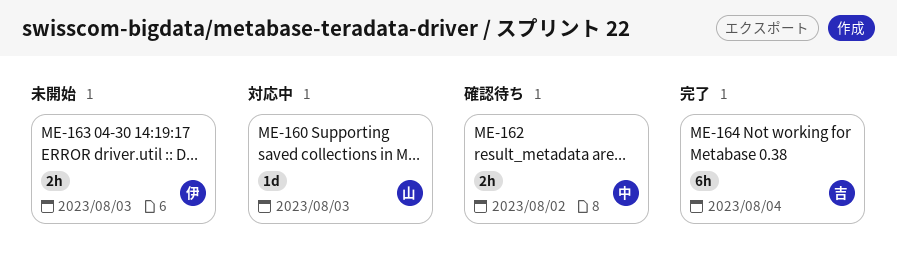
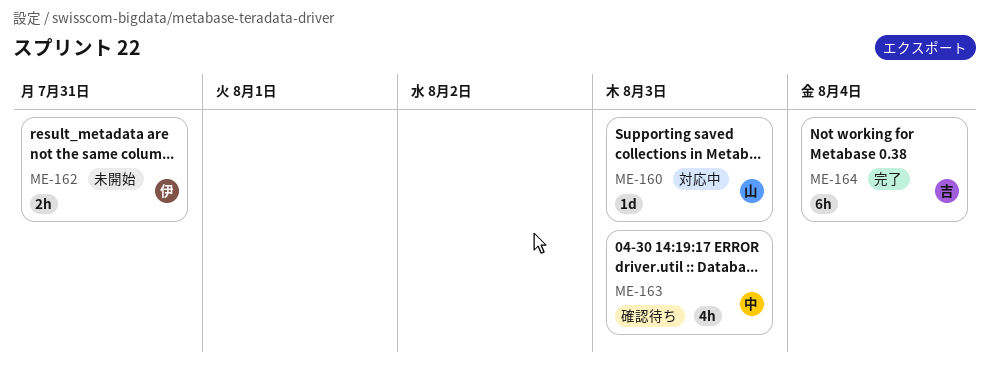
ME-162, status: 確認待ち -> 未開始
ME-162, owner: 中 -> 伊
ME-162, due: Aug 2 -> Jul 31
ME-163, status: 未開始 -> 確認待ち
ME-163, owner: 伊 -> 中
ME-163, estimate: 2h -> 4h

